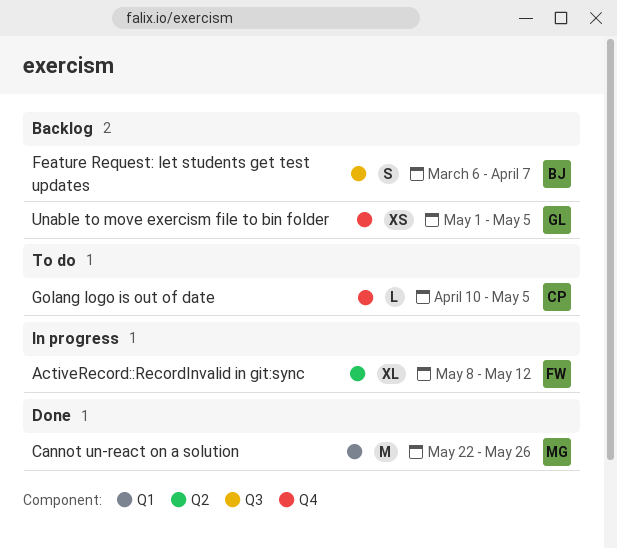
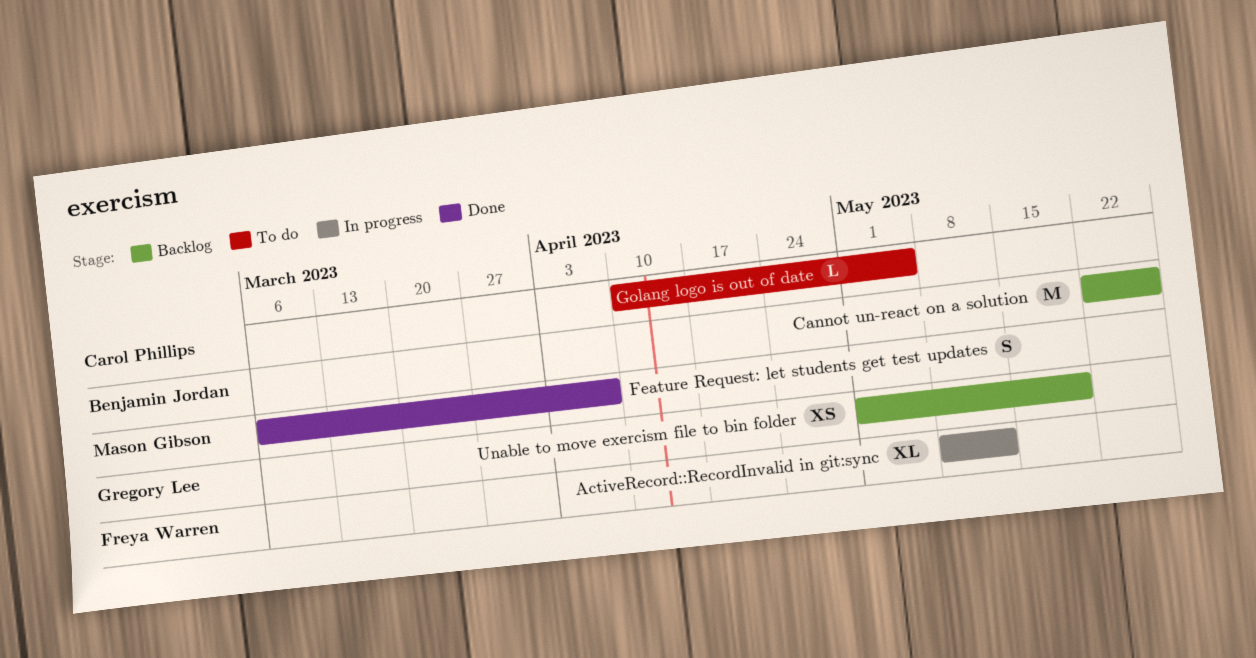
Cannot un-react on a solution, status: Done -> Backlog
Cannot un-react on a solution, owner: Mason Gibson -> Benjamin Jordan
Feature Request: let students get test updates, status: Backlog -> Done
Feature Request: let students get test updates, owner: Benjamin Jordan -> Mason Gibson
Unable to move exercism file to bin folder, due: May 5 -> May 19

